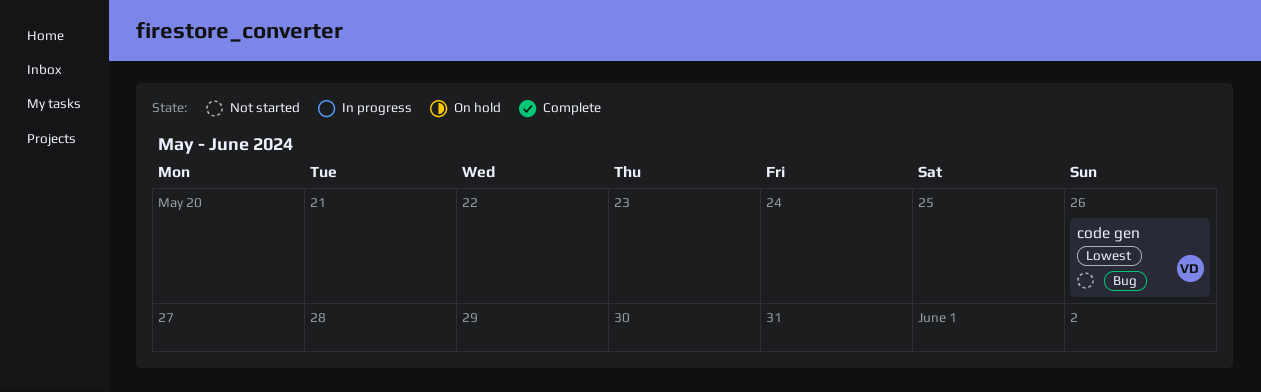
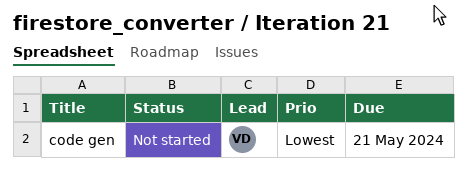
code gen, due: May 26 -> May 21

